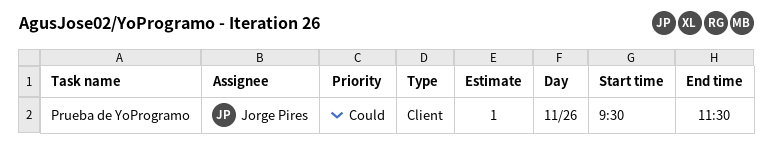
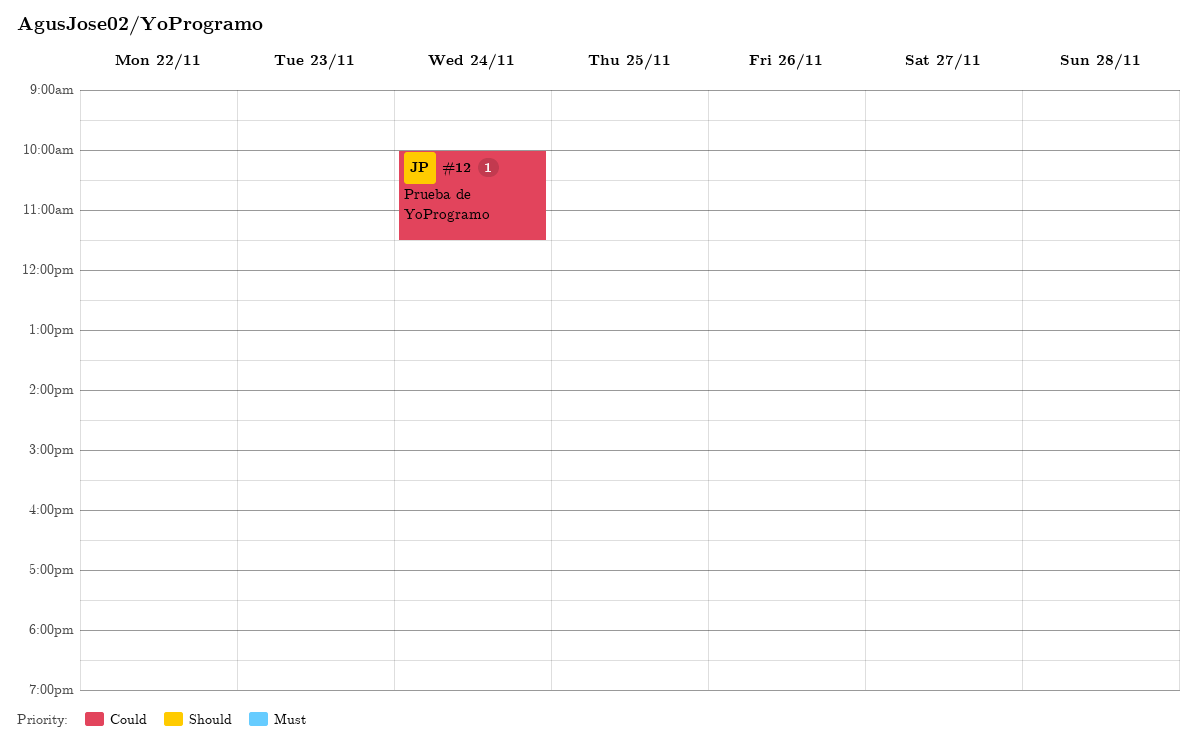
Prueba de YoProgramo, day: Nov 26 -> Nov 24
Prueba de YoProgramo, begins: 09:30 -> 10:00

